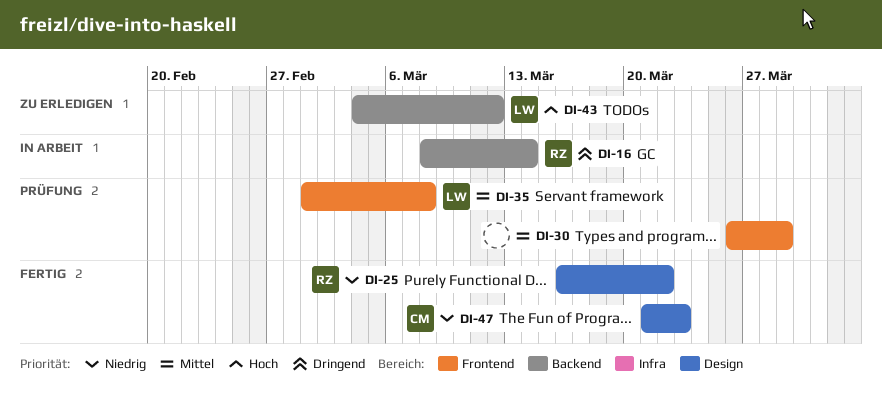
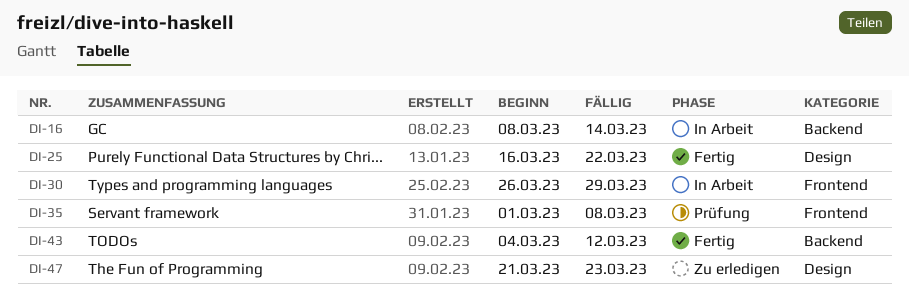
DI-30, status: Prüfung -> In Arbeit
DI-43, status: Zu erledigen -> Fertig
DI-47, status: Fertig -> Zu erledigen

